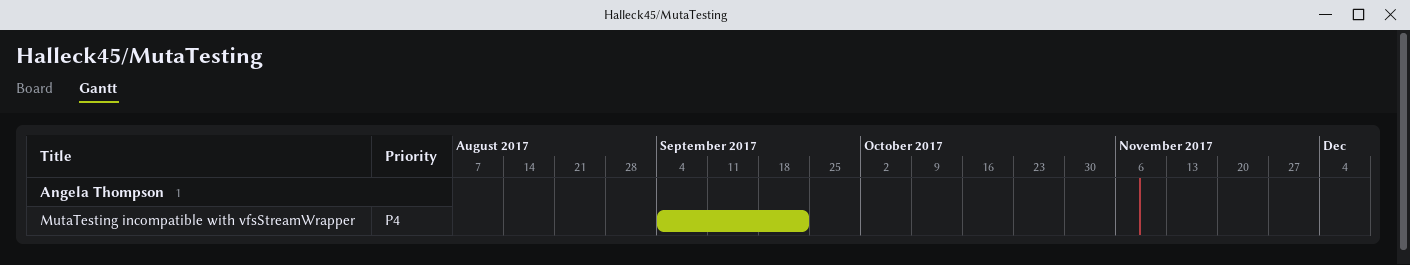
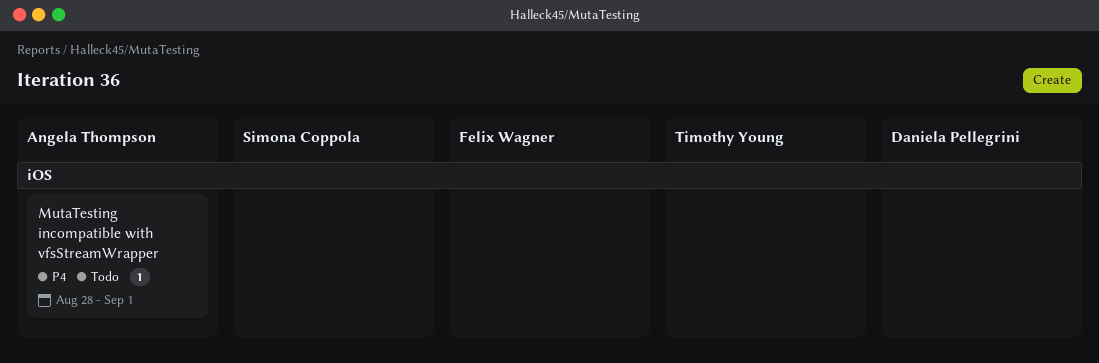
MutaTesting incompatible with vfsStreamWrapper, start: Sep 4 -> Aug 28
MutaTesting incompatible with vfsStreamWrapper, due: Sep 22 -> Sep 1

